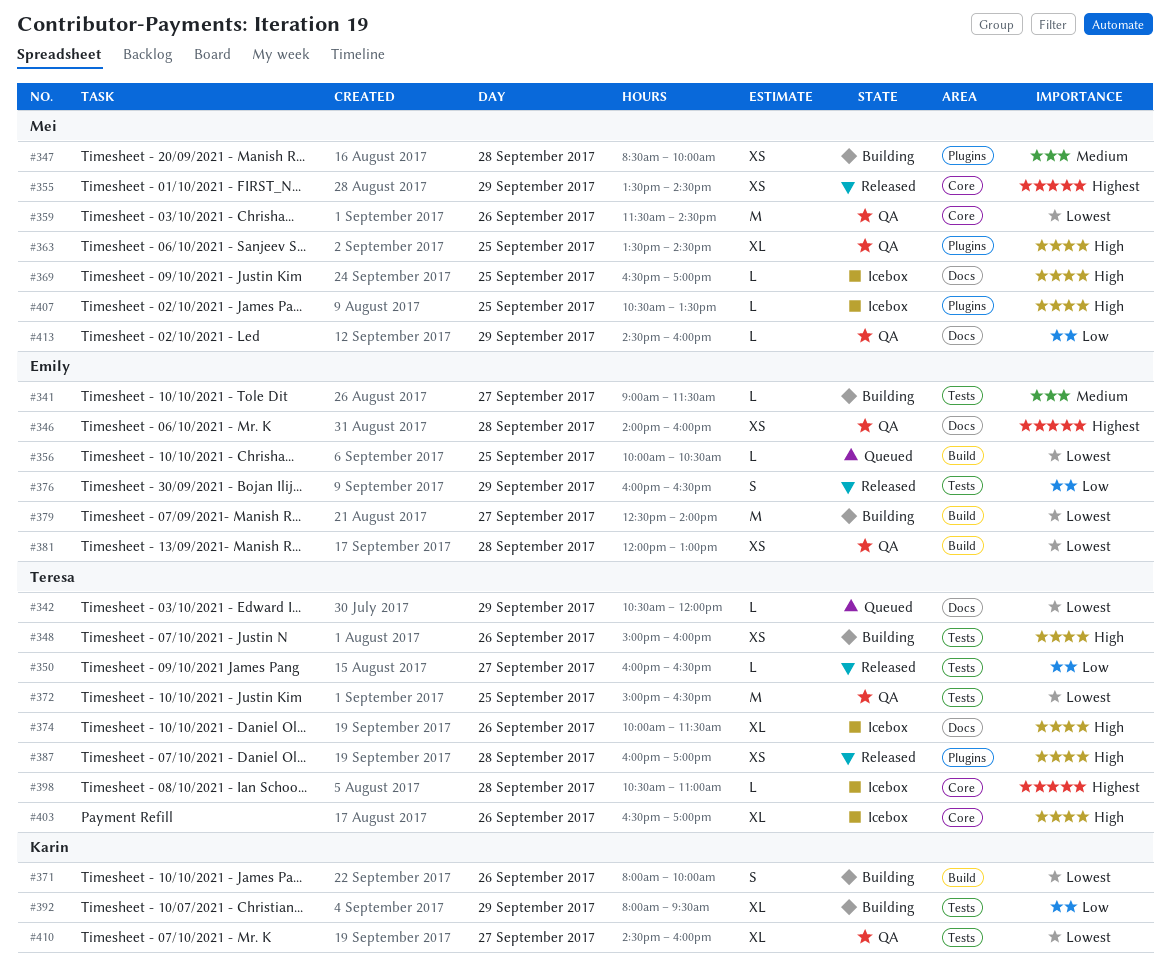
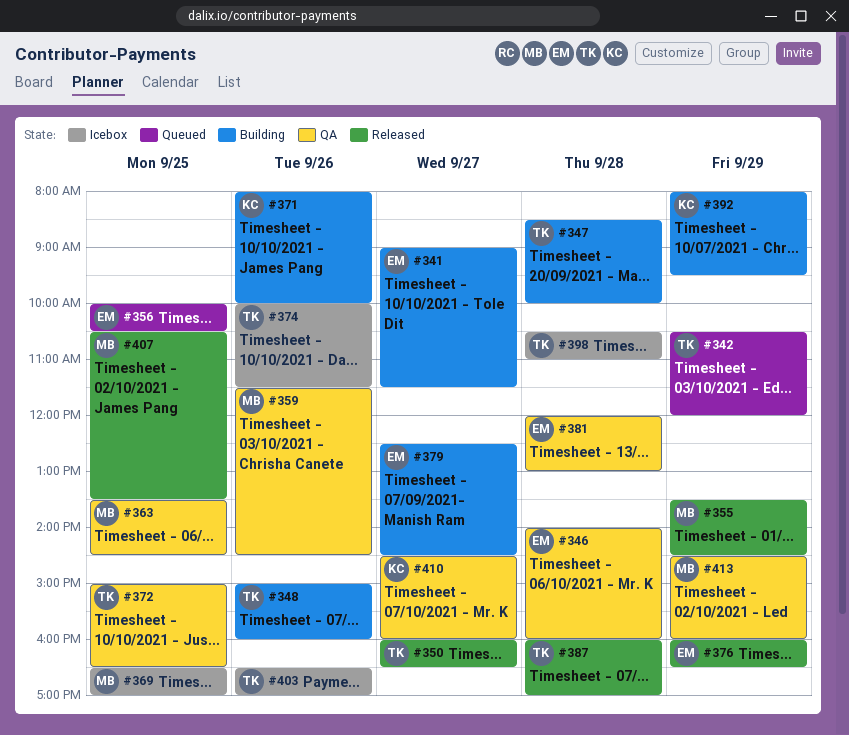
#347, owner: Mei -> Teresa
#379, ends: 14:00 -> 14:30
#407, status: Icebox -> Released

